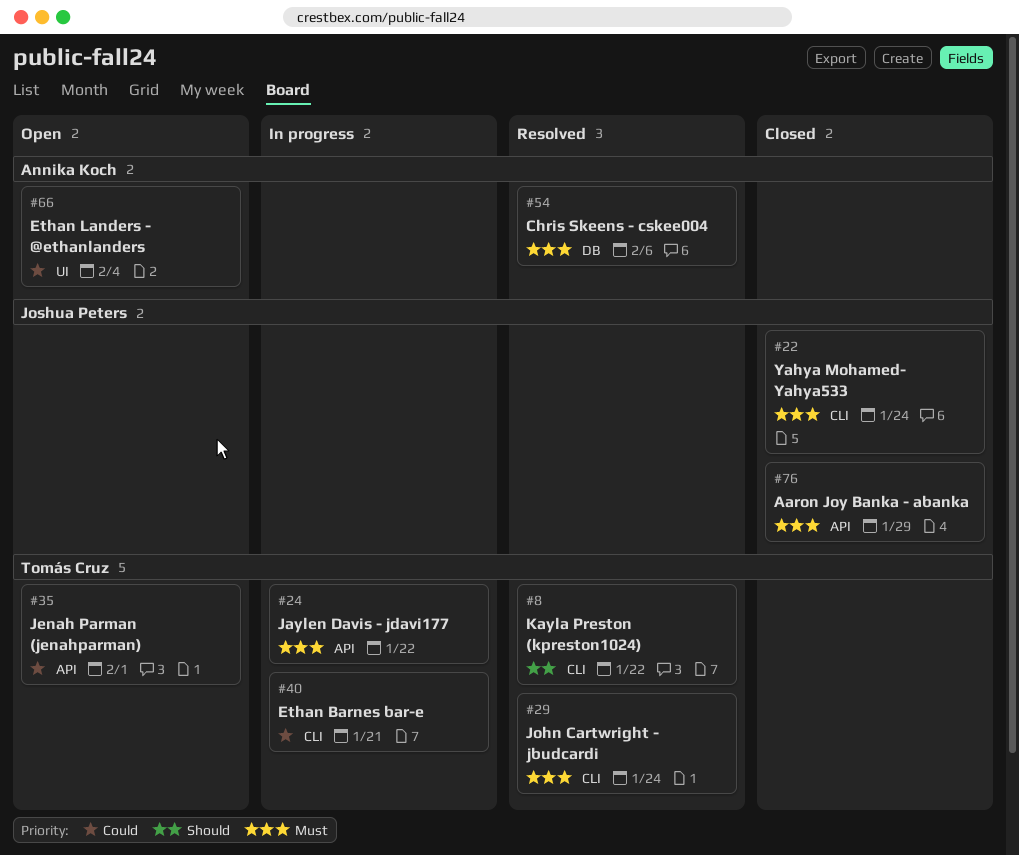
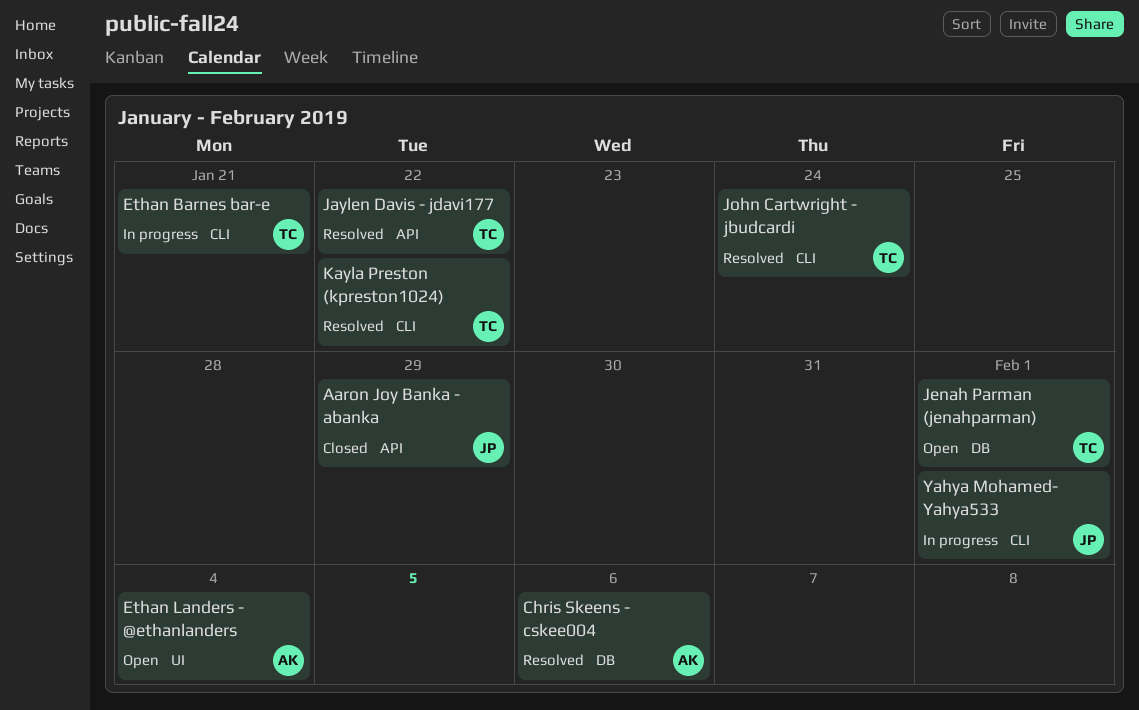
Jaylen Davis - jdavi177, status: In progress -> Resolved
Jenah Parman (jenahparman), label: API -> DB
Yahya Mohamed- Yahya533, status: Closed -> In progress
Yahya Mohamed- Yahya533, due: Jan 24 -> Feb 1

